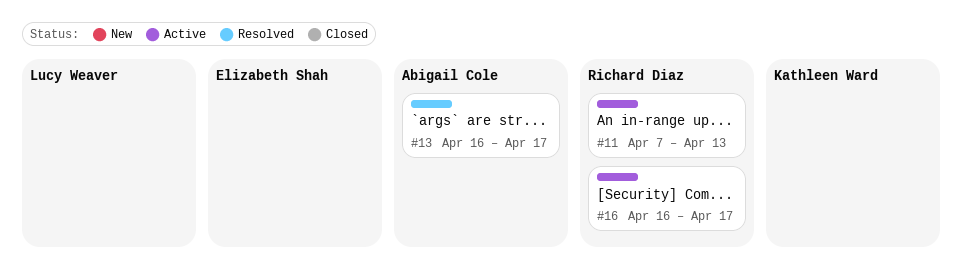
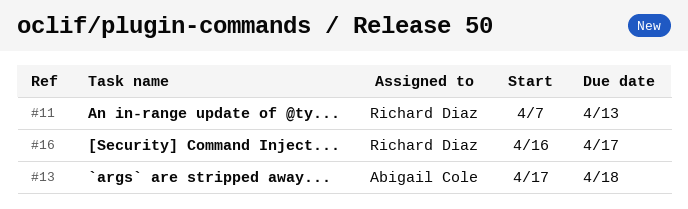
#13, start: Apr 16 -> Apr 17
#13, due: Apr 17 -> Apr 18

